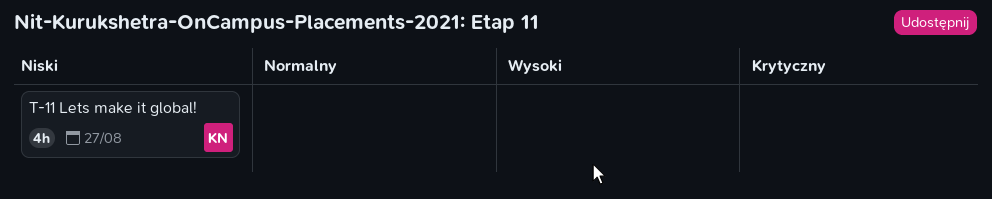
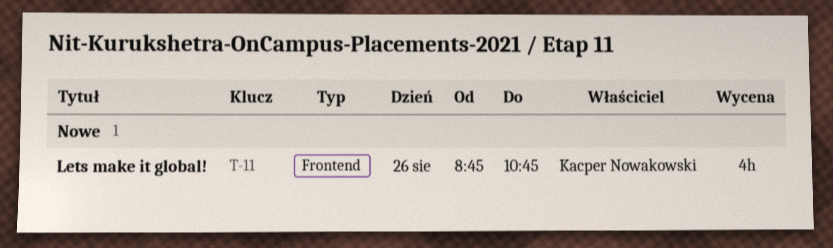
T-11, day: Aug 27 -> Aug 26

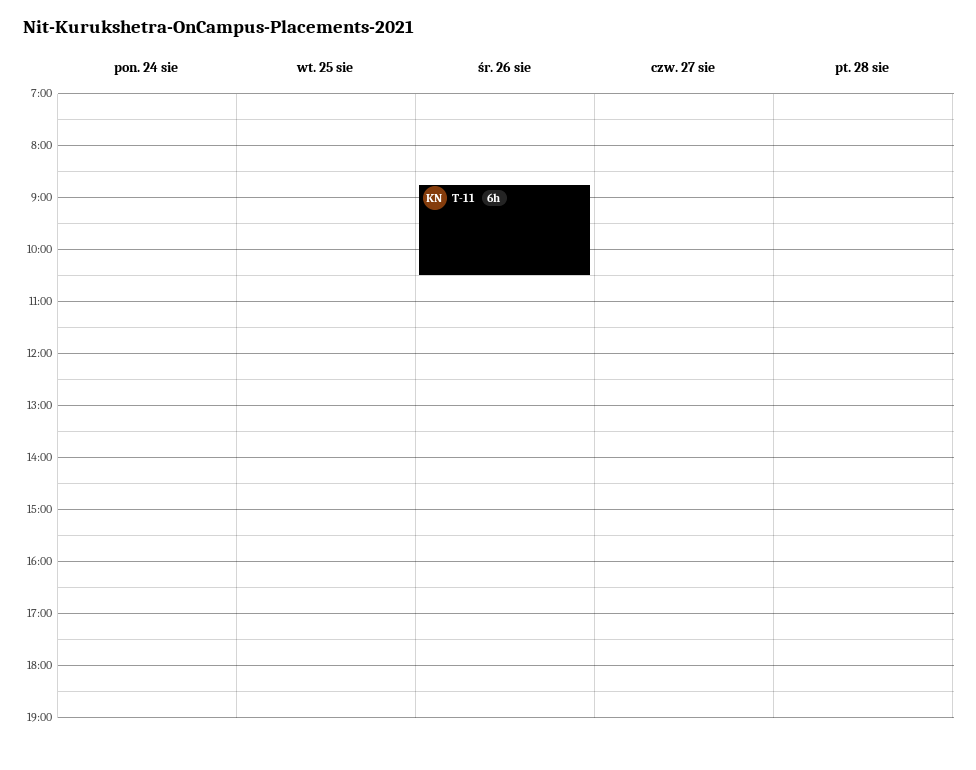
T-11, estimate: 4h -> 6h
T-11, ends: 10:45 -> 10:30

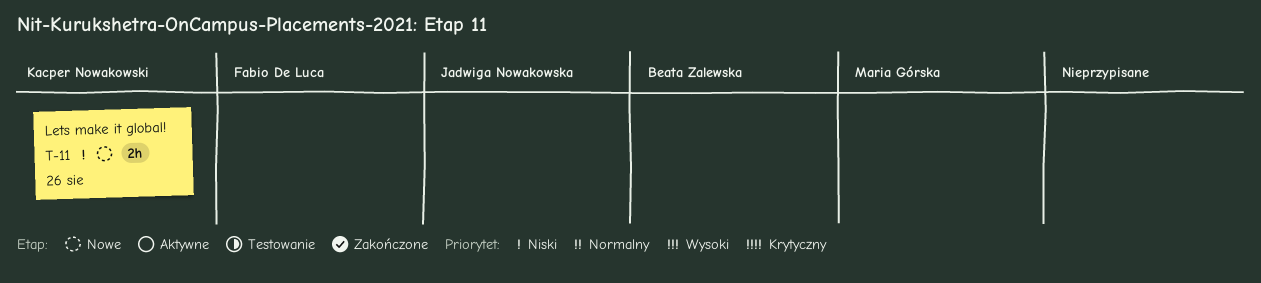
T-11, estimate: 6h -> 2h

